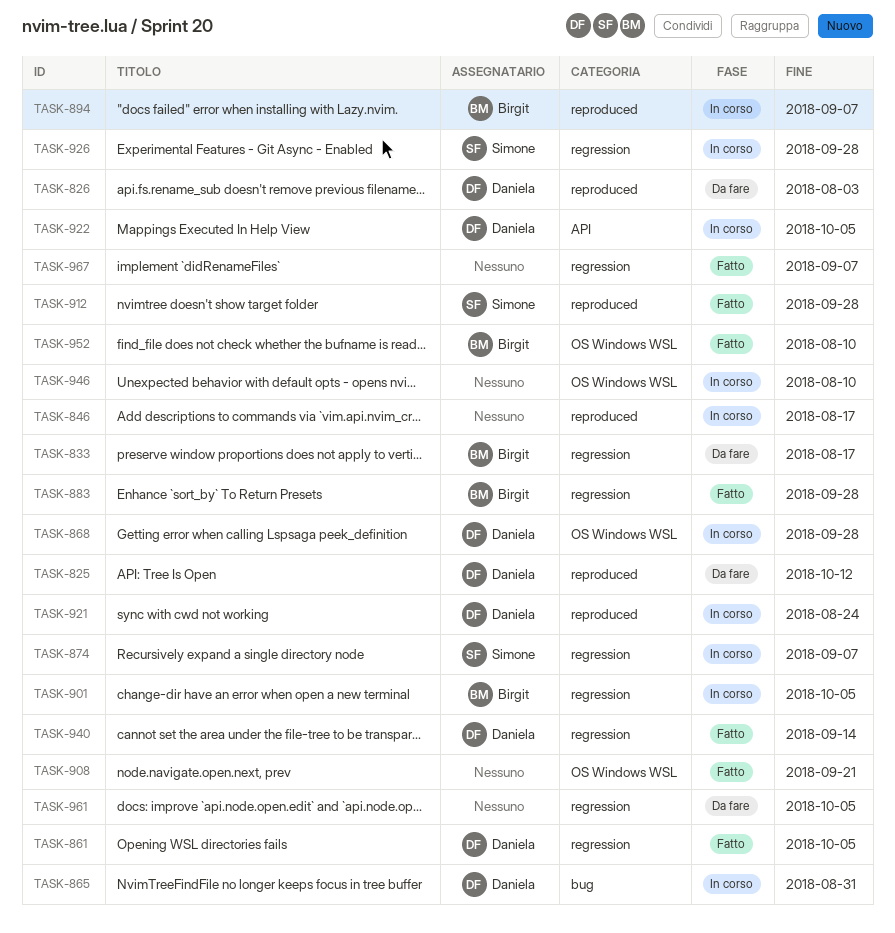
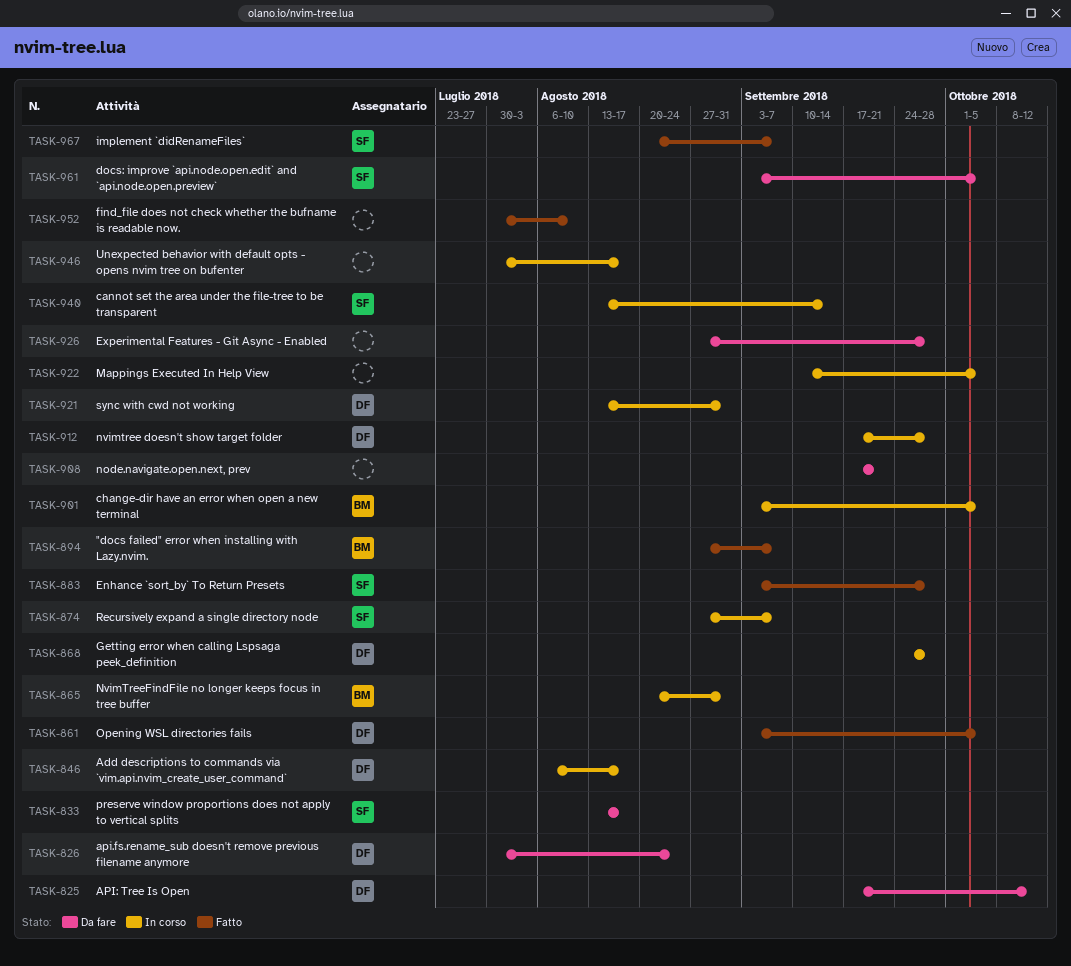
TASK-826, due: Aug 3 -> Aug 24
TASK-833, owner: Birgit -> Simone
TASK-846, owner: none -> Daniela
TASK-865, owner: Daniela -> Birgit
TASK-883, owner: Birgit -> Simone
TASK-894, status: In corso -> Fatto
TASK-908, status: Fatto -> Da fare
TASK-912, status: Fatto -> In corso
TASK-912, owner: Simone -> Daniela
TASK-921, due: Aug 24 -> Aug 31
TASK-922, owner: Daniela -> none
TASK-926, status: In corso -> Da fare
TASK-926, owner: Simone -> none
TASK-940, status: Fatto -> In corso
TASK-940, owner: Daniela -> Simone
TASK-946, due: Aug 10 -> Aug 17
TASK-952, owner: Birgit -> none
TASK-961, owner: none -> Simone
TASK-967, owner: none -> Simone

